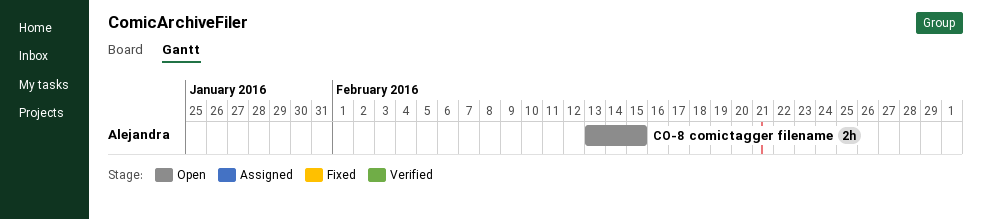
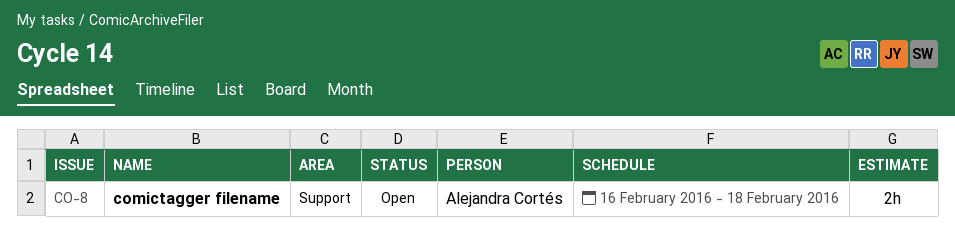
CO-8, start: Feb 13 -> Feb 16
CO-8, due: Feb 15 -> Feb 18

